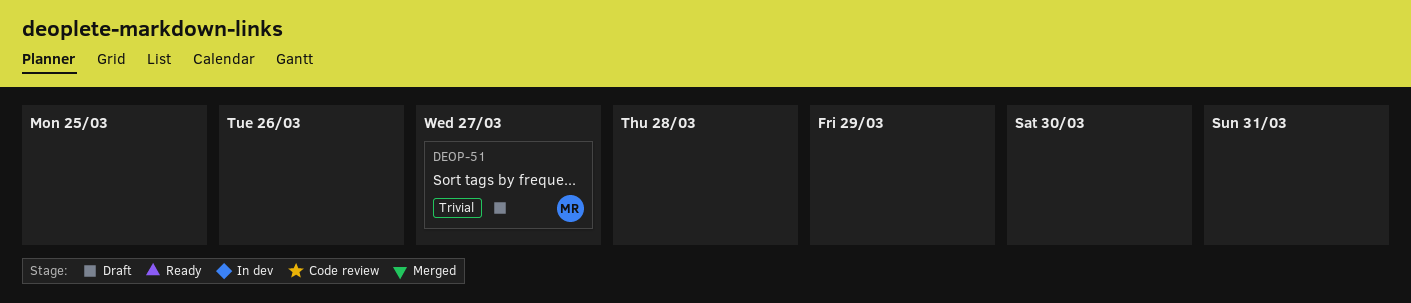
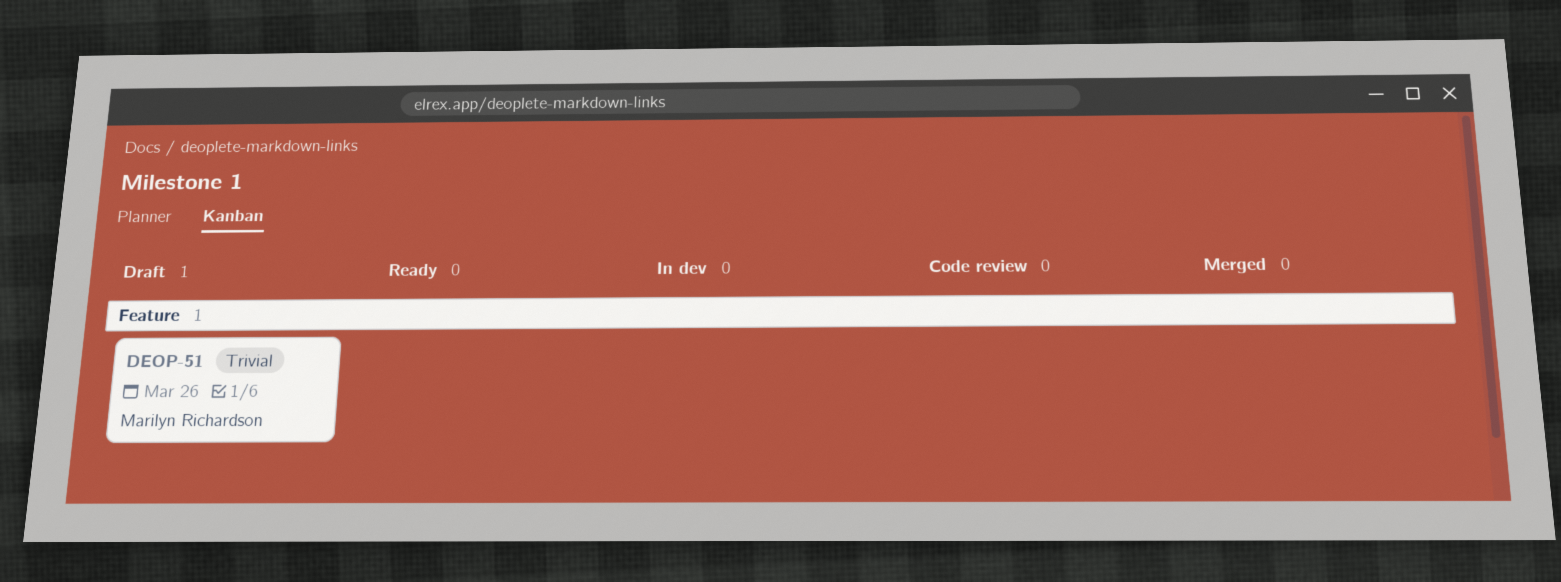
DEOP-51, due: Mar 27 -> Mar 26

